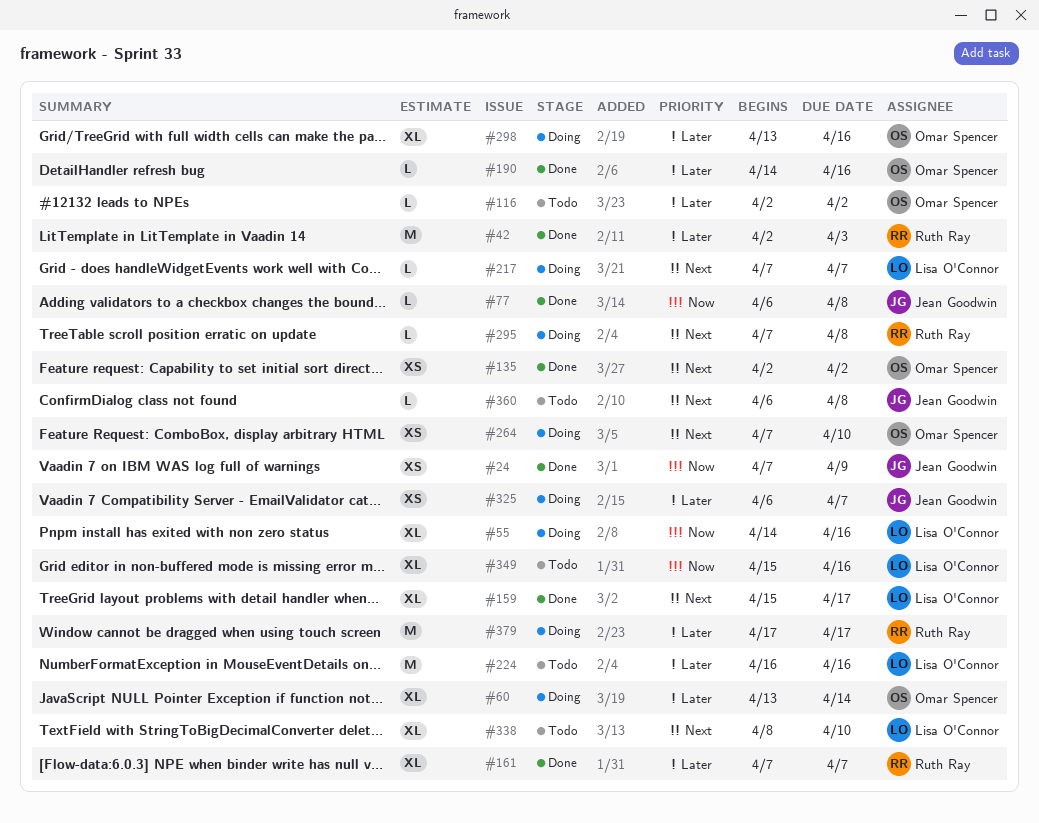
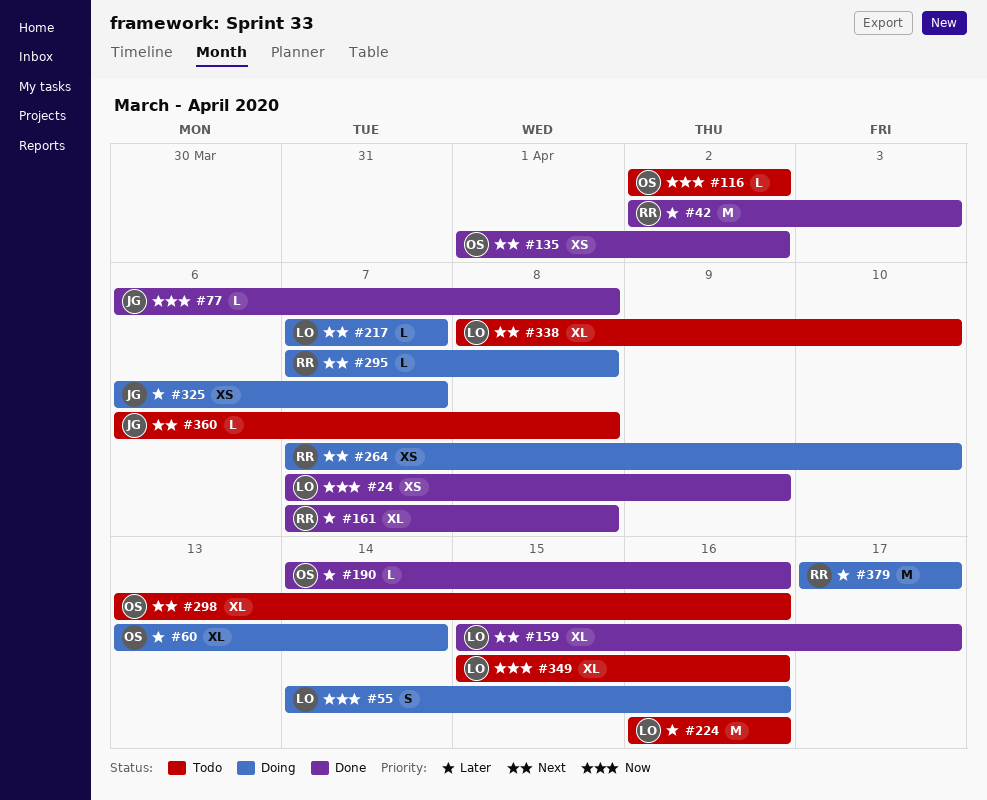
#24, owner: Jean Goodwin -> Lisa O'Connor
#55, estimate: XL -> S
#116, priority: Later -> Now
#135, start: Apr 2 -> Apr 1
#161, due: Apr 7 -> Apr 8
#264, owner: Omar Spencer -> Ruth Ray
#298, status: Doing -> Todo
#298, priority: Later -> Next

